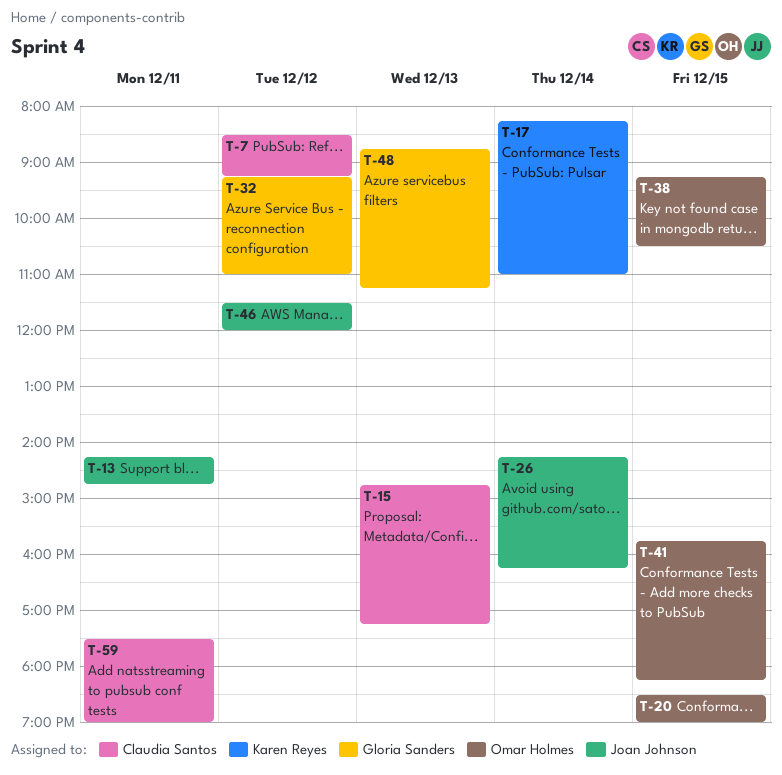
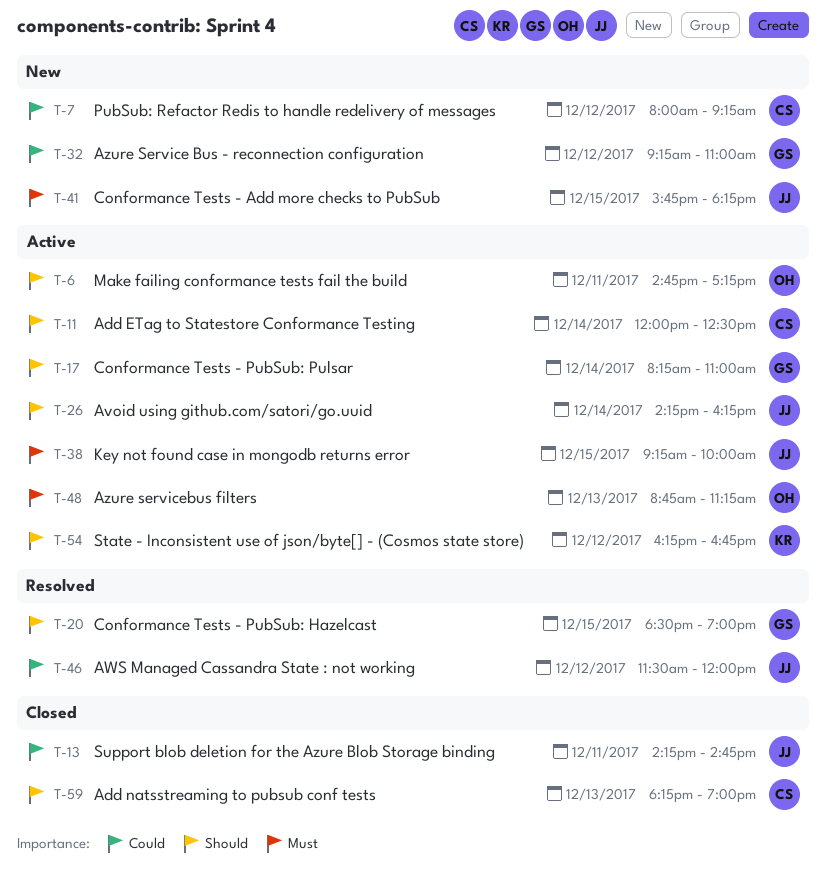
T-6: none -> present
T-7, begins: 08:30 -> 08:00
T-11: none -> present
T-15: present -> none
T-17, owner: Karen Reyes -> Gloria Sanders
T-20, owner: Omar Holmes -> Gloria Sanders
T-38, owner: Omar Holmes -> Joan Johnson
T-38, ends: 10:30 -> 10:00
T-41, owner: Omar Holmes -> Joan Johnson
T-48, owner: Gloria Sanders -> Omar Holmes
T-54: none -> present
T-59, day: Dec 11 -> Dec 13
T-59, begins: 17:30 -> 18:15

